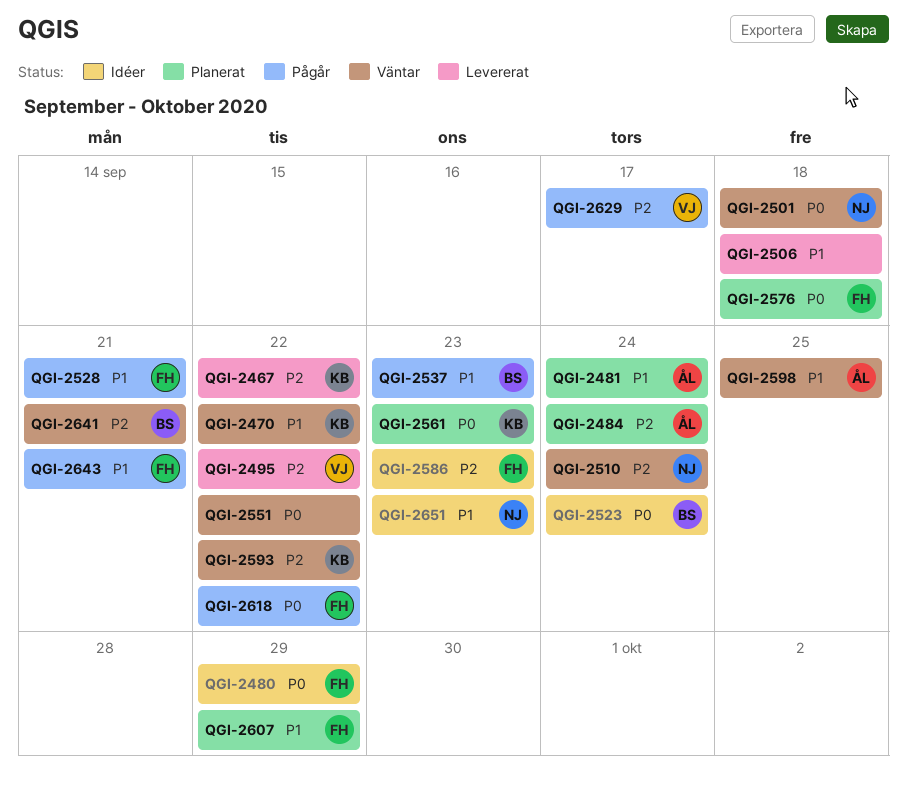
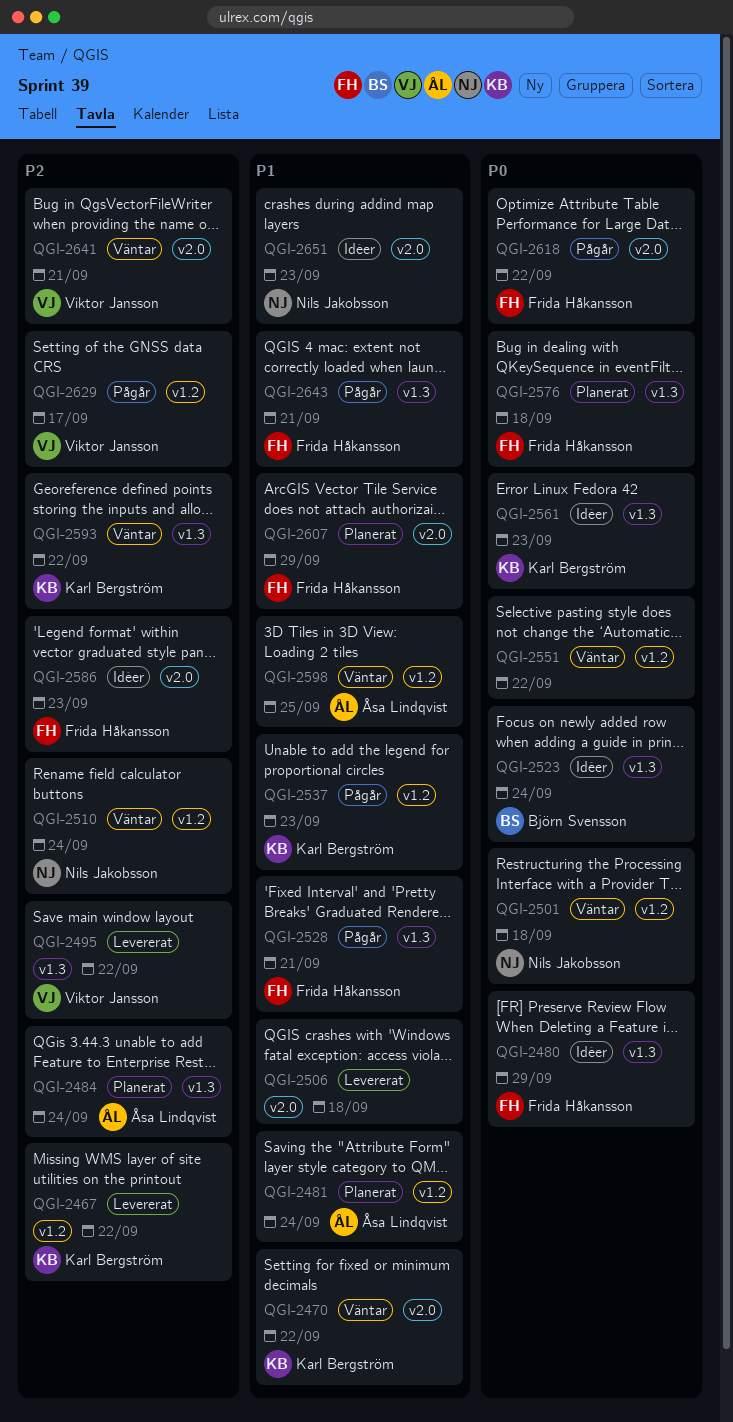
QGI-2537, owner: Björn Svensson -> Karl Bergström
QGI-2561, status: Planerat -> Idéer
QGI-2641, owner: Björn Svensson -> Viktor Jansson

